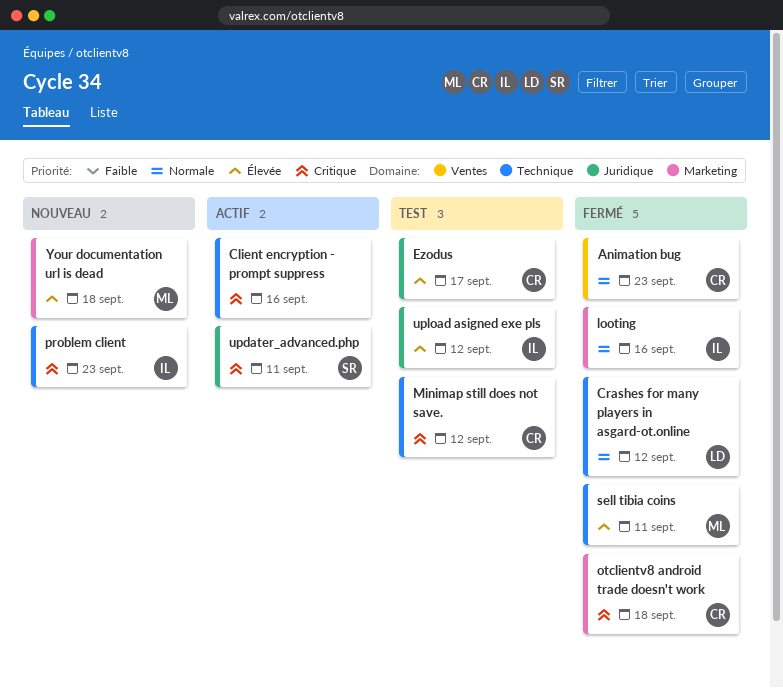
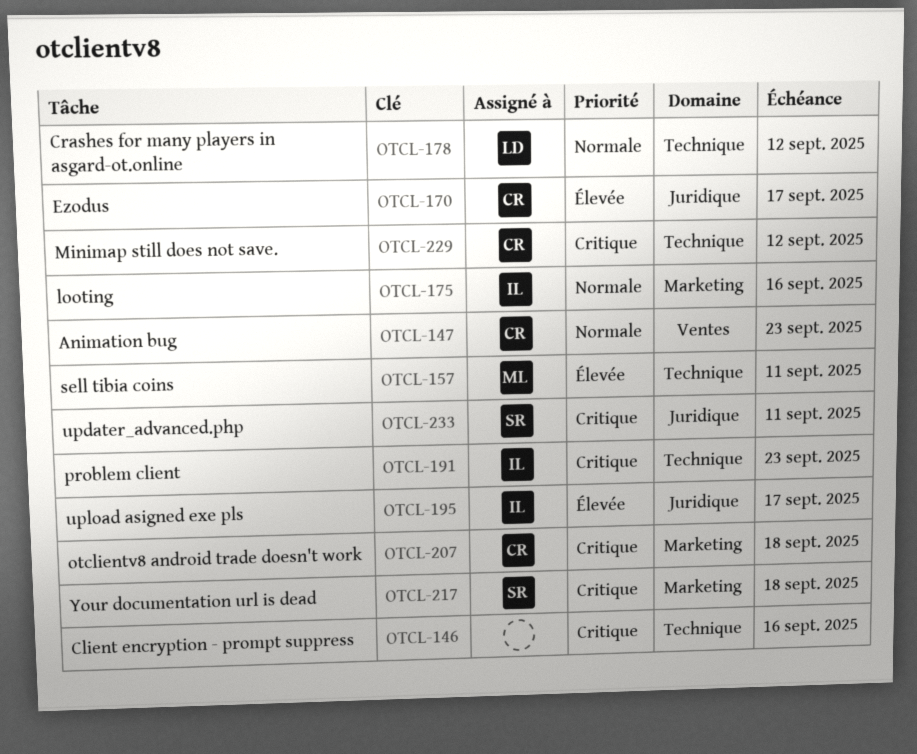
upload asigned exe pls, due: Sep 12 -> Sep 17
Your documentation url is dead, owner: ML -> SR
Your documentation url is dead, priority: Élevée -> Critique

